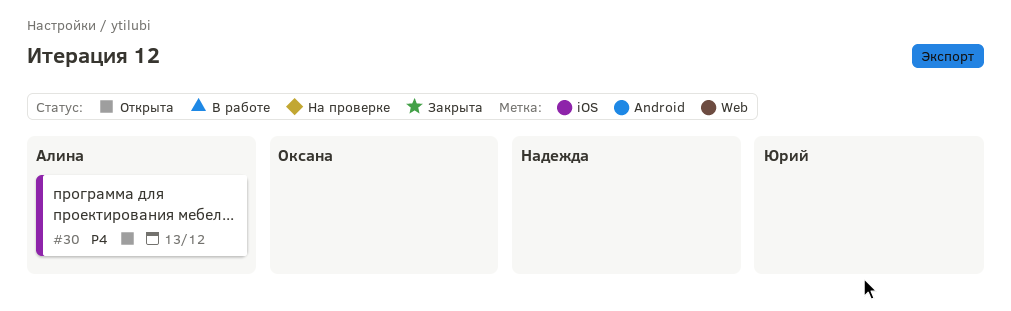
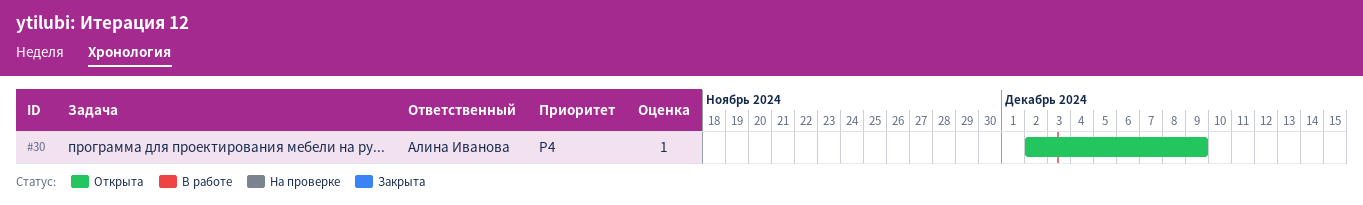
#30, due: Dec 13 -> Dec 9

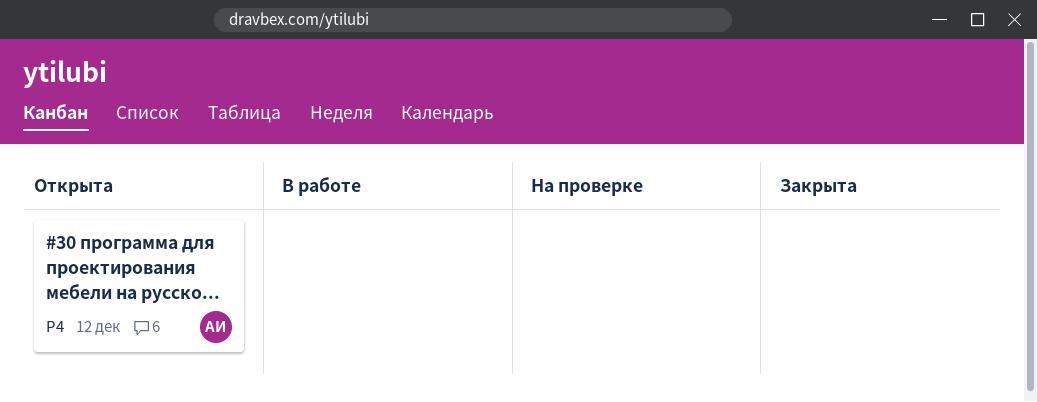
#30, due: Dec 9 -> Dec 12

